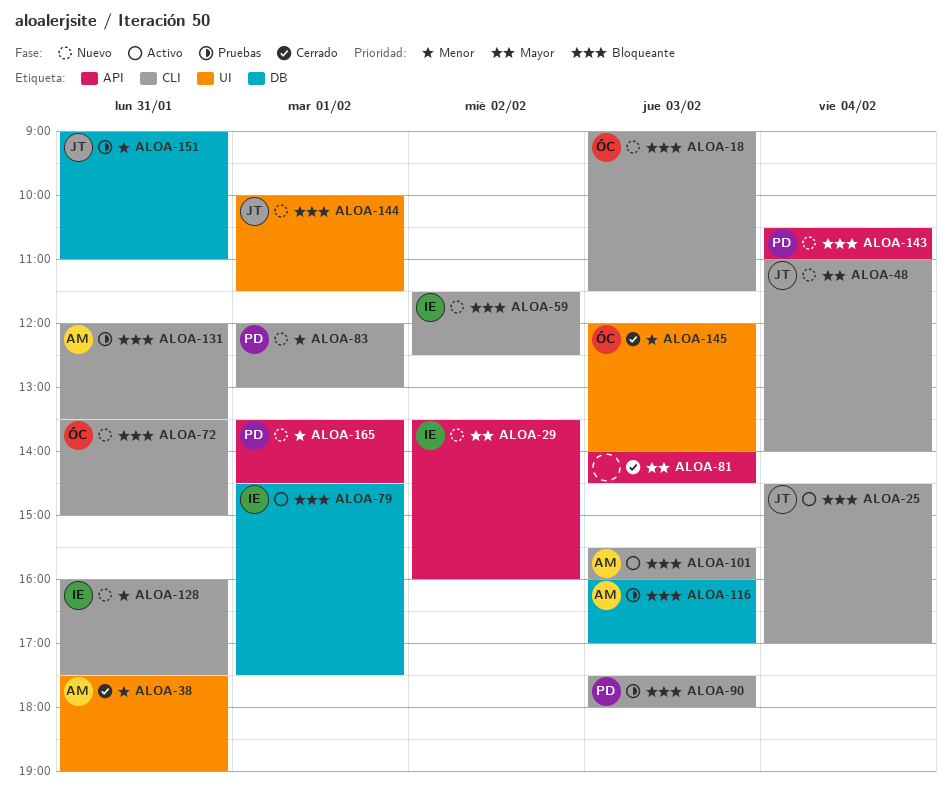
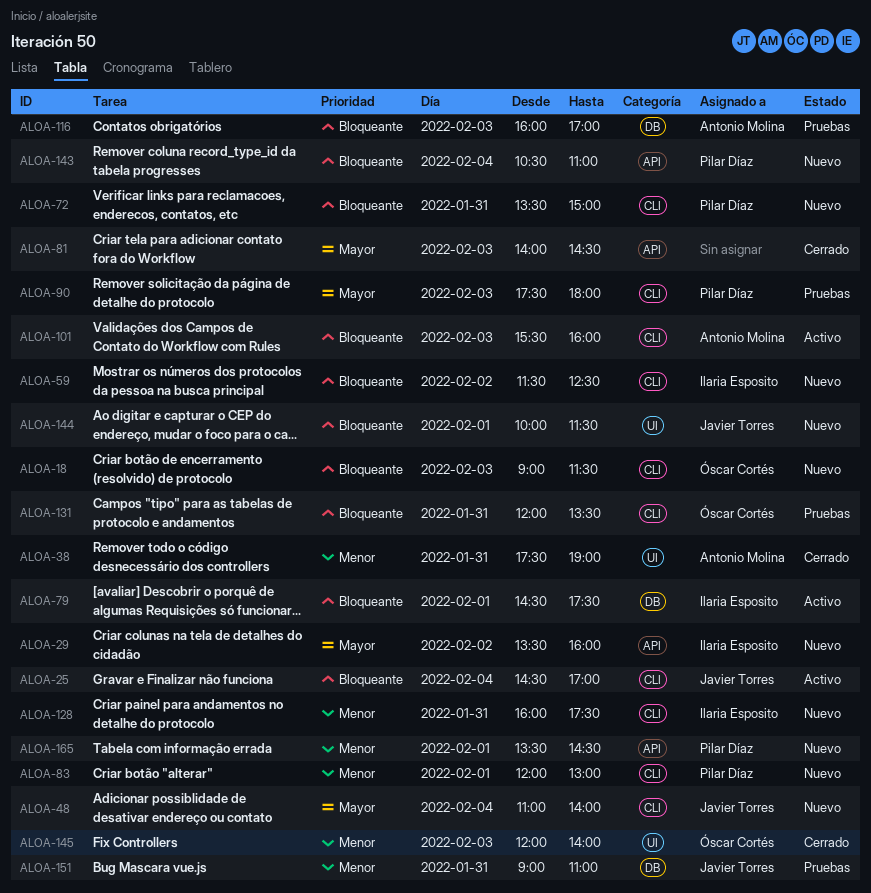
ALOA-72, owner: Óscar Cortés -> Pilar Díaz
ALOA-90, priority: Bloqueante -> Mayor
ALOA-131, owner: Antonio Molina -> Óscar Cortés

